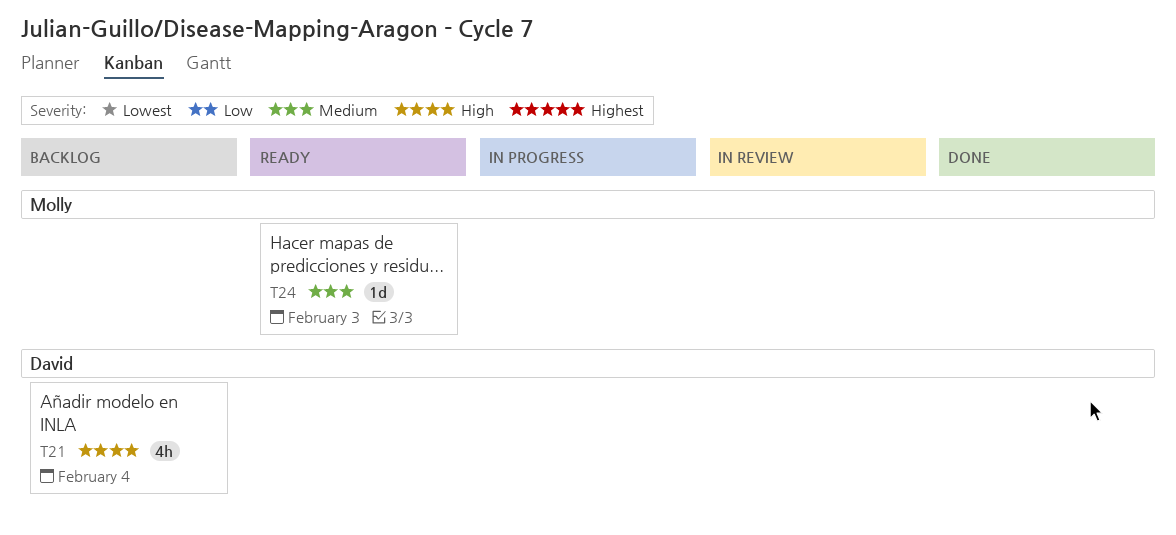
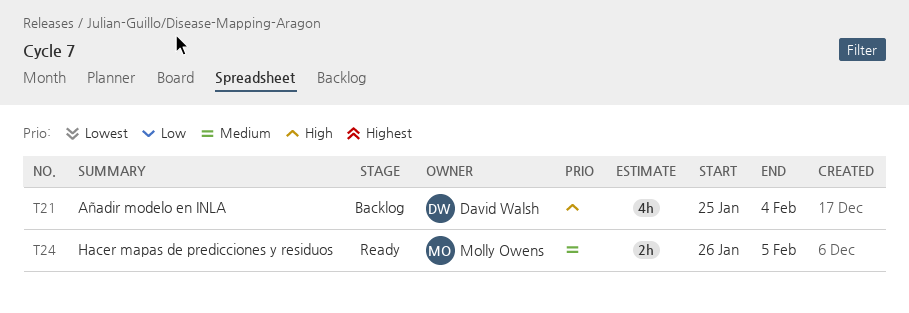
T24, estimate: 1d -> 2h
T24, due: Feb 3 -> Feb 5

